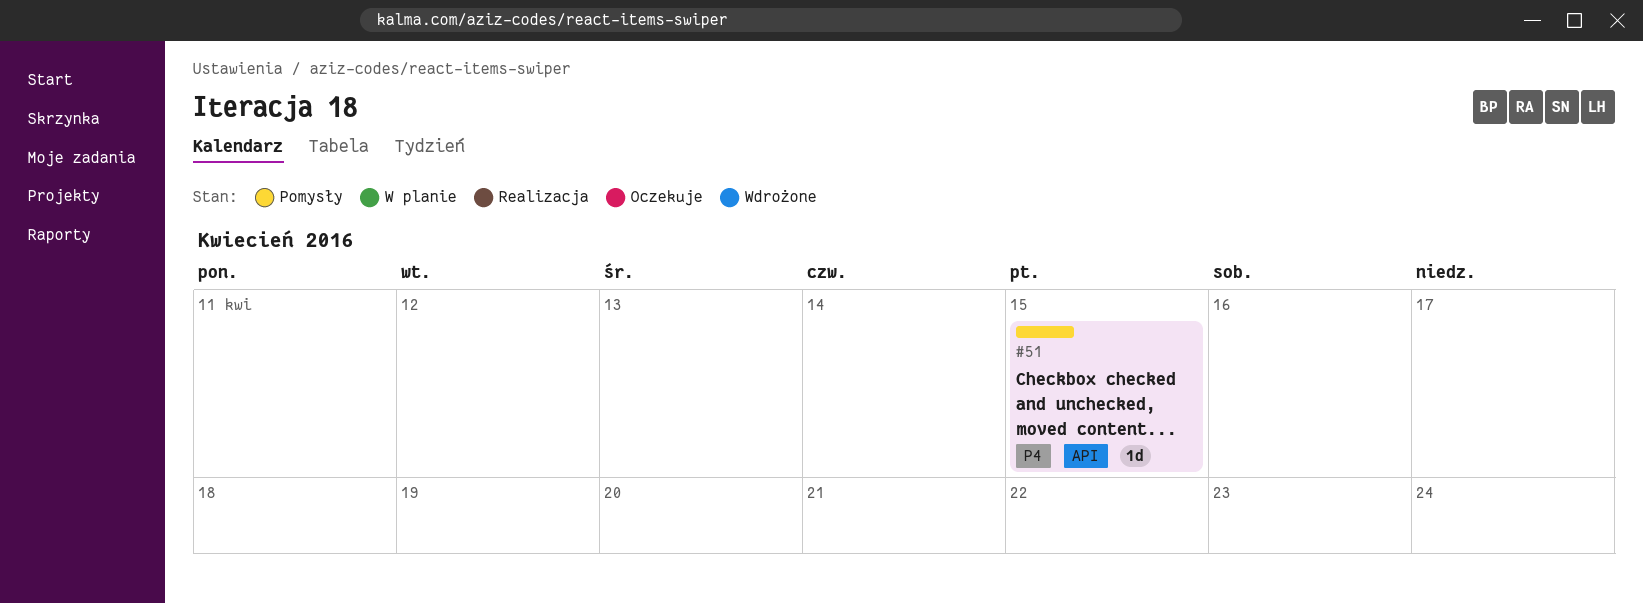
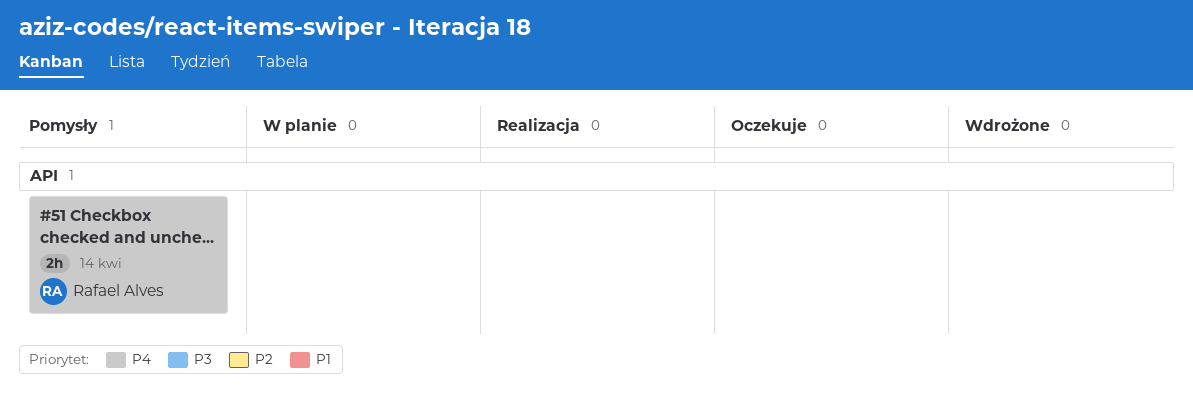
#51, estimate: 1d -> 2h
#51, due: Apr 15 -> Apr 14

